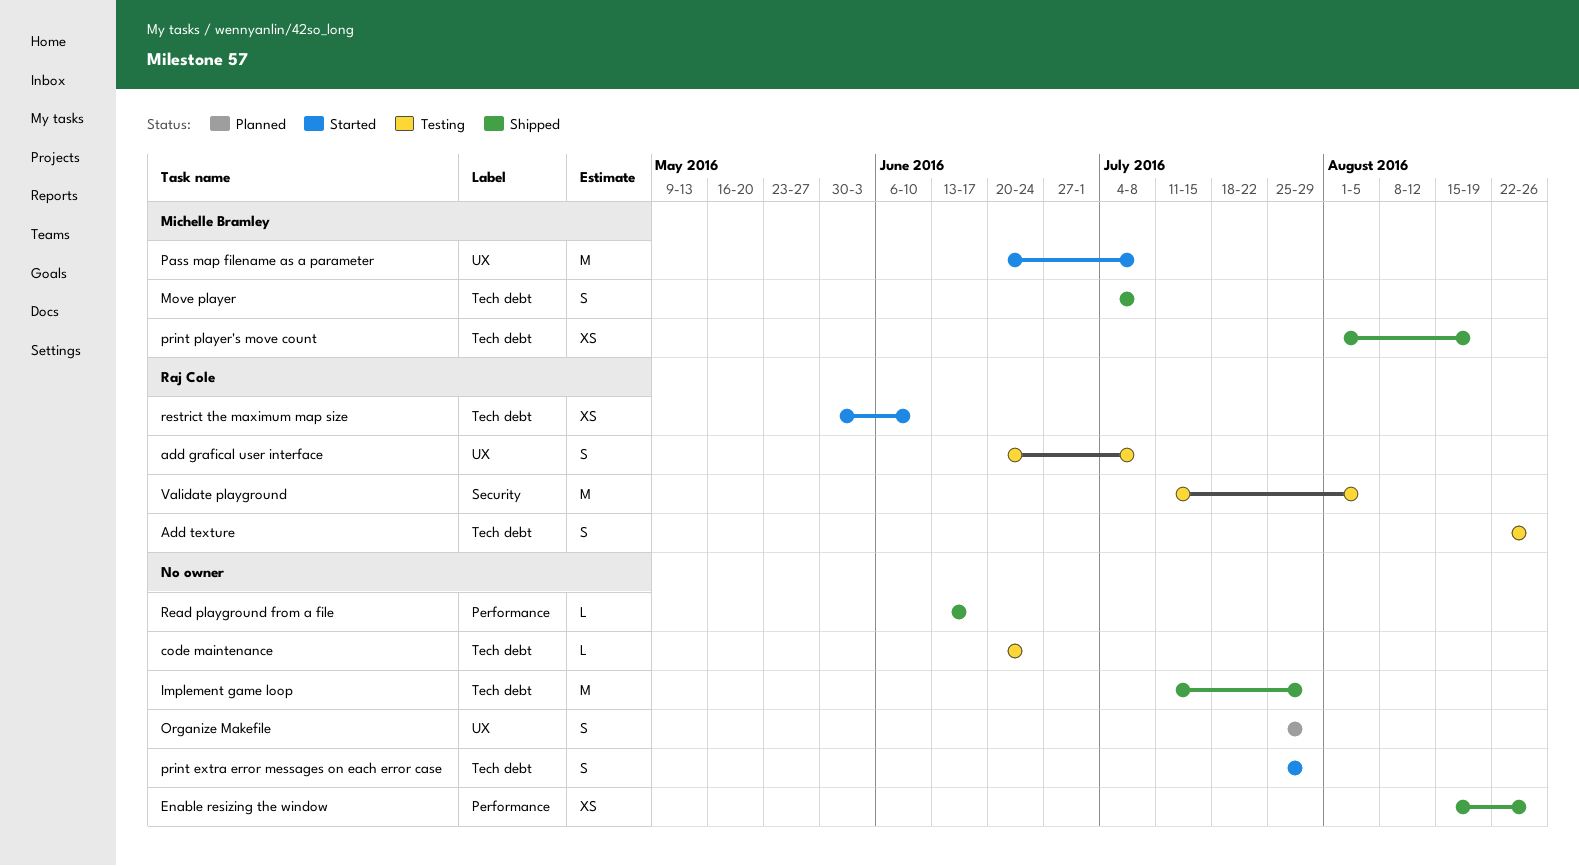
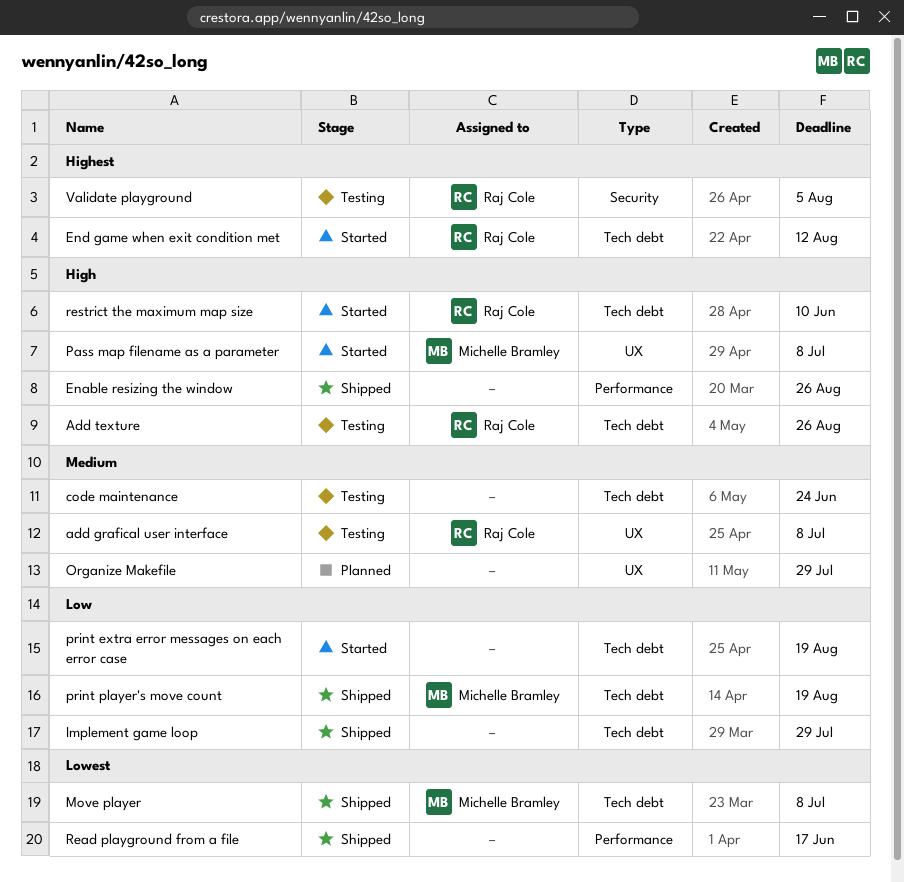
End game when exit condition met: none -> present
print extra error messages on each error case, due: Jul 29 -> Aug 19

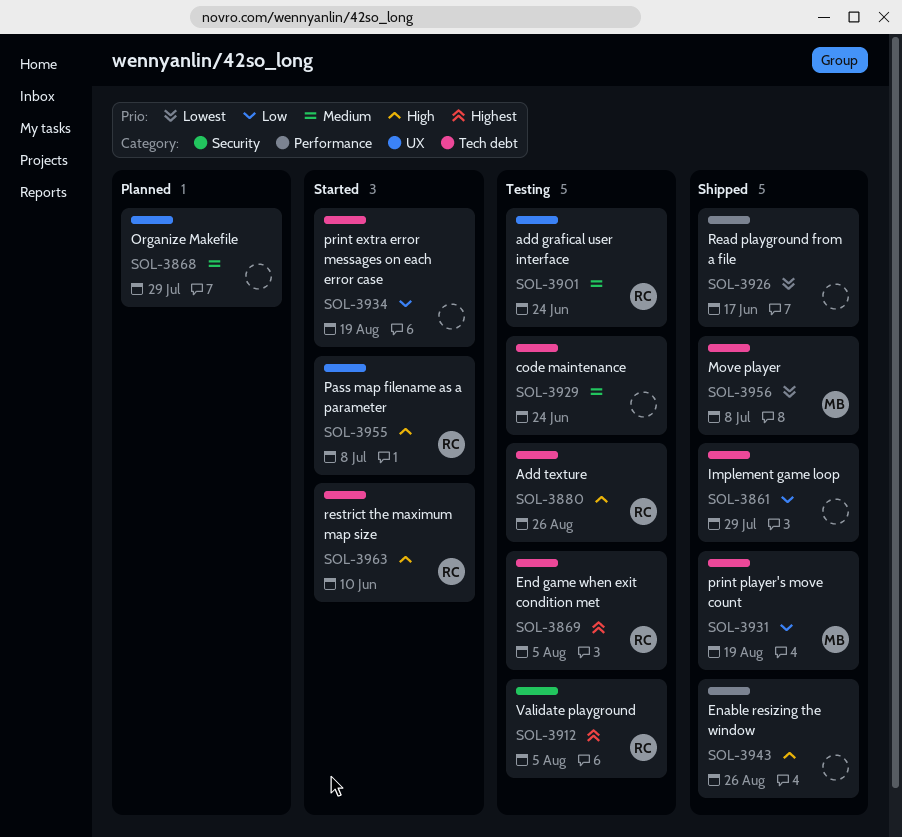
add grafical user interface, due: Jul 8 -> Jun 24
End game when exit condition met, status: Started -> Testing
End game when exit condition met, due: Aug 12 -> Aug 5
Pass map filename as a parameter, owner: Michelle Bramley -> Raj Cole

